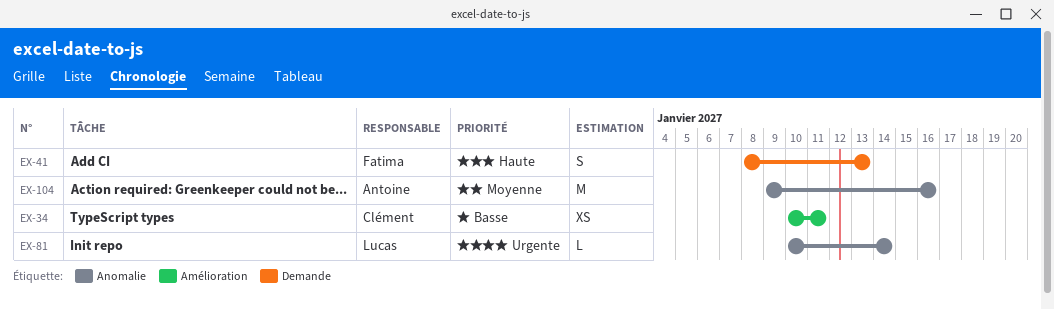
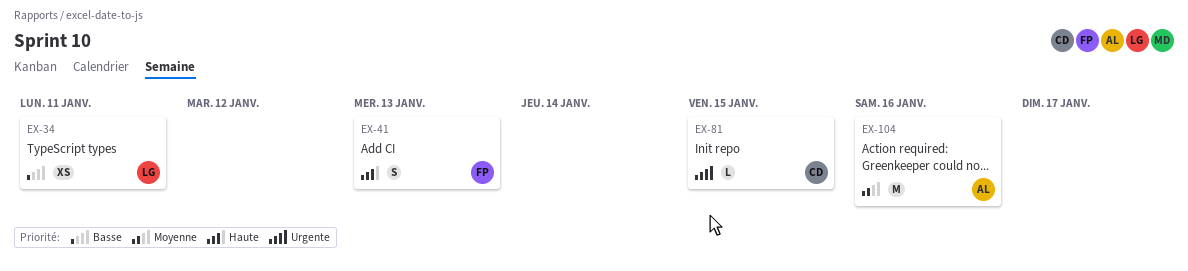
EX-34, owner: Clément -> Lucas
EX-81, owner: Lucas -> Clément
EX-81, due: Jan 14 -> Jan 15

